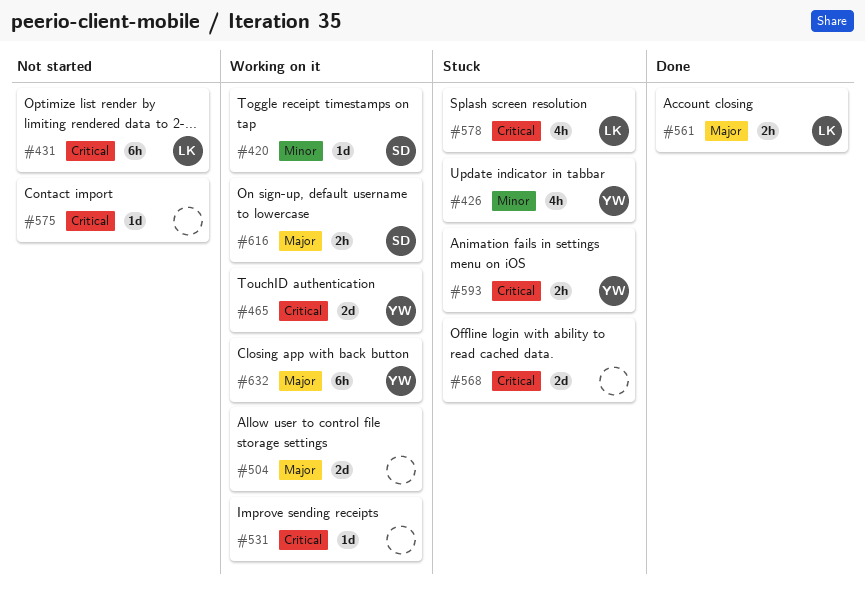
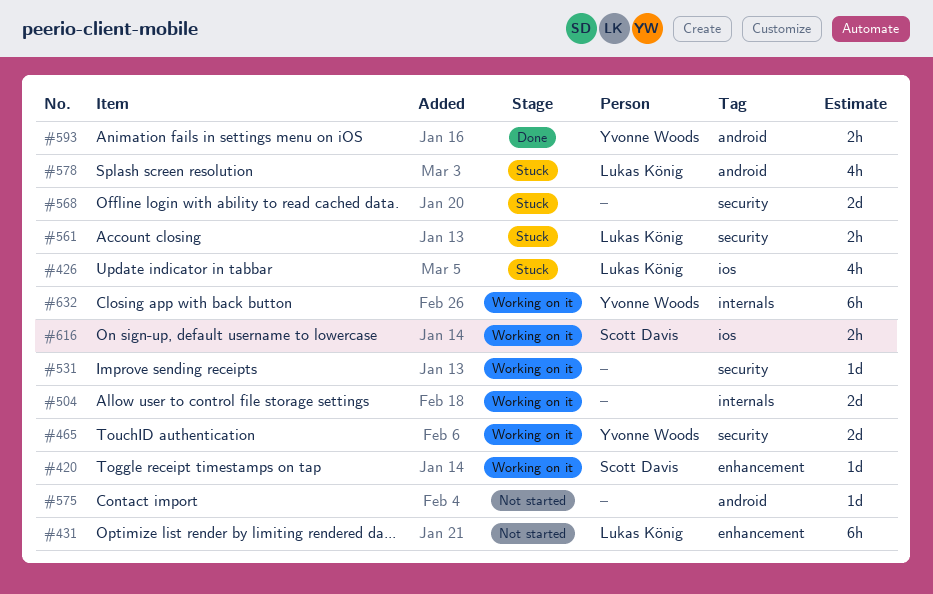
#426, owner: Yvonne Woods -> Lukas König
#561, status: Done -> Stuck
#593, status: Stuck -> Done

